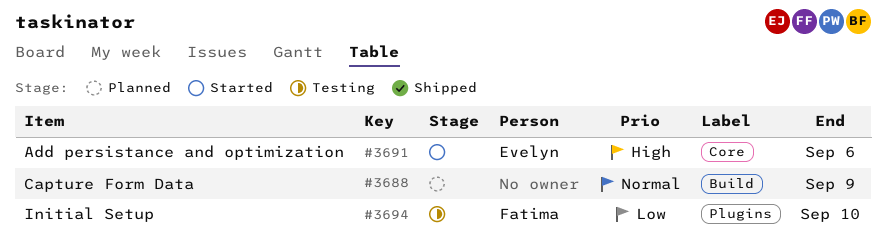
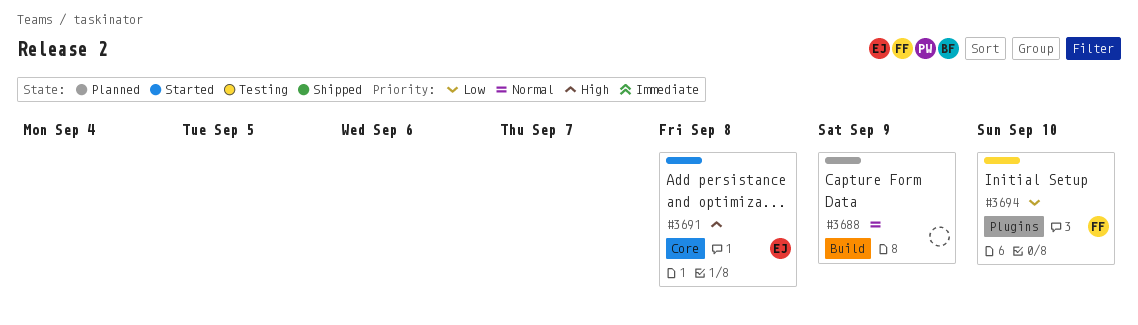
#3691, due: Sep 6 -> Sep 8

